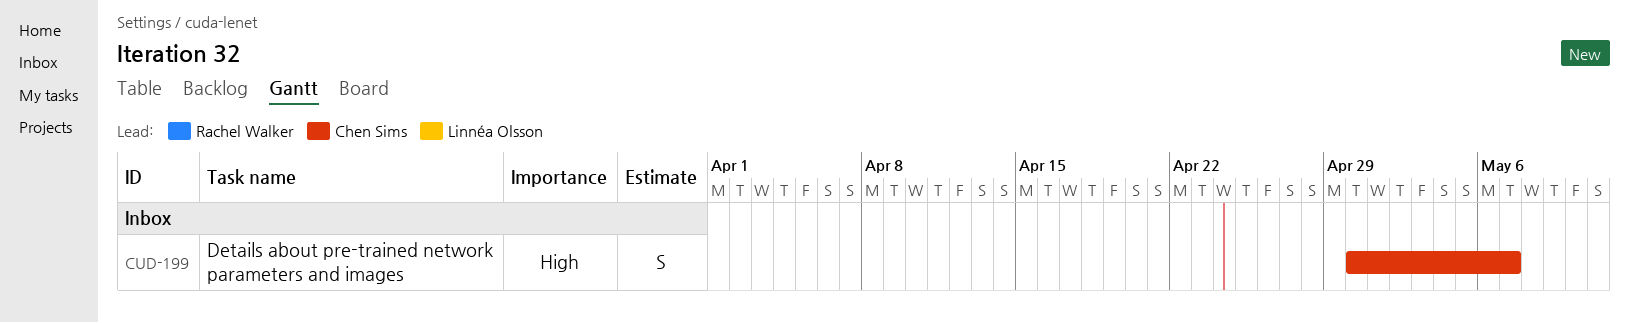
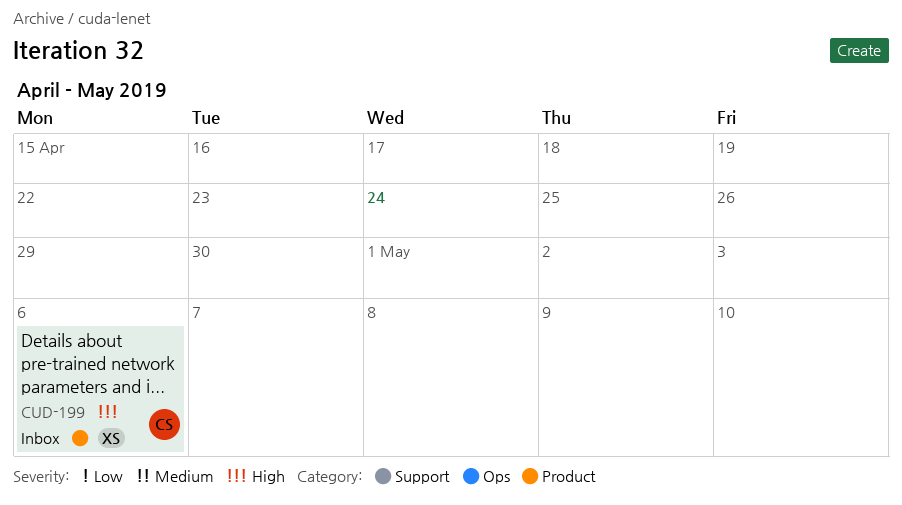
CUD-199, estimate: S -> XS
CUD-199, due: May 7 -> May 6

